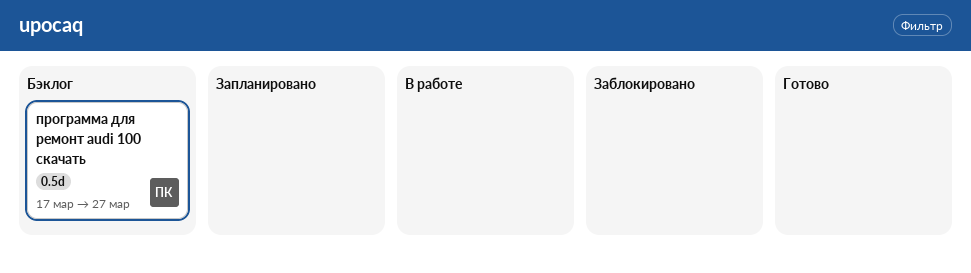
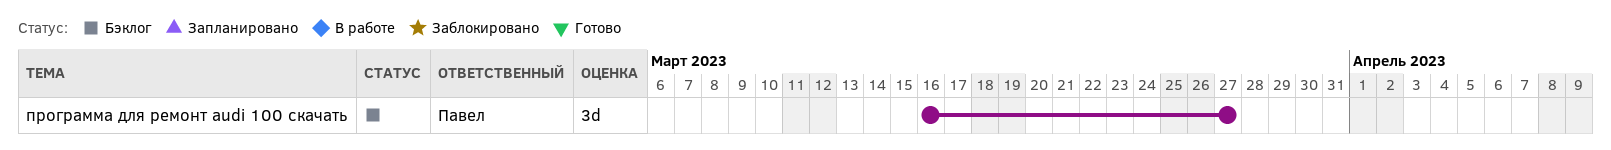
программа для ремонт audi 100 скачать, estimate: 0.5d -> 3d
программа для ремонт audi 100 скачать, start: Mar 17 -> Mar 16

